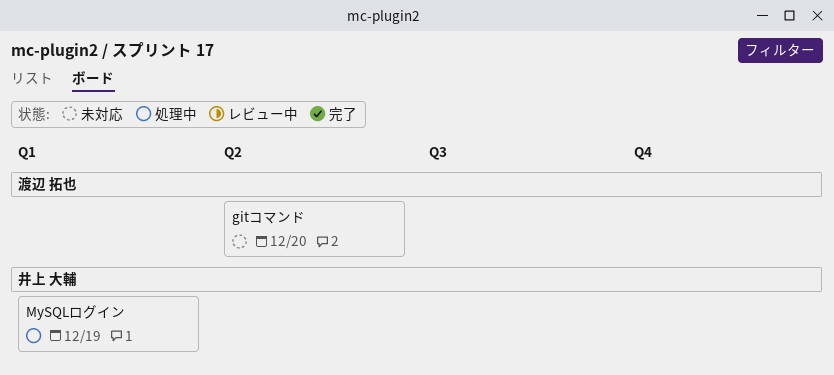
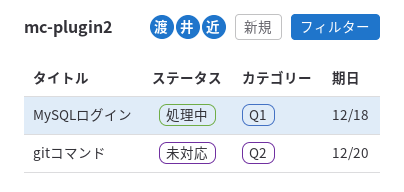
MySQLログイン, due: Dec 19 -> Dec 18

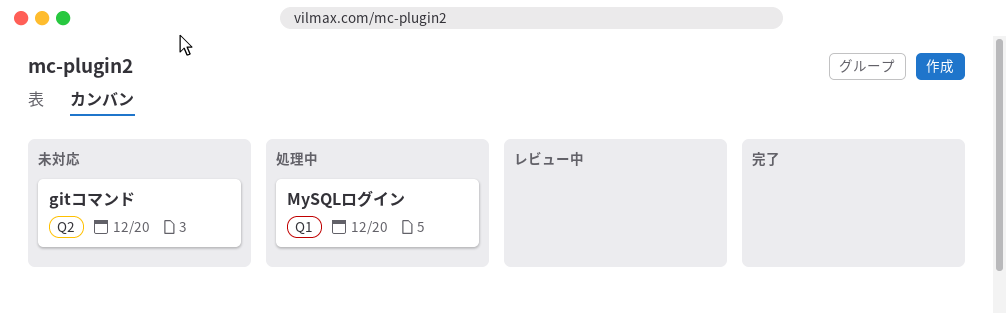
MySQLログイン, due: Dec 18 -> Dec 20

